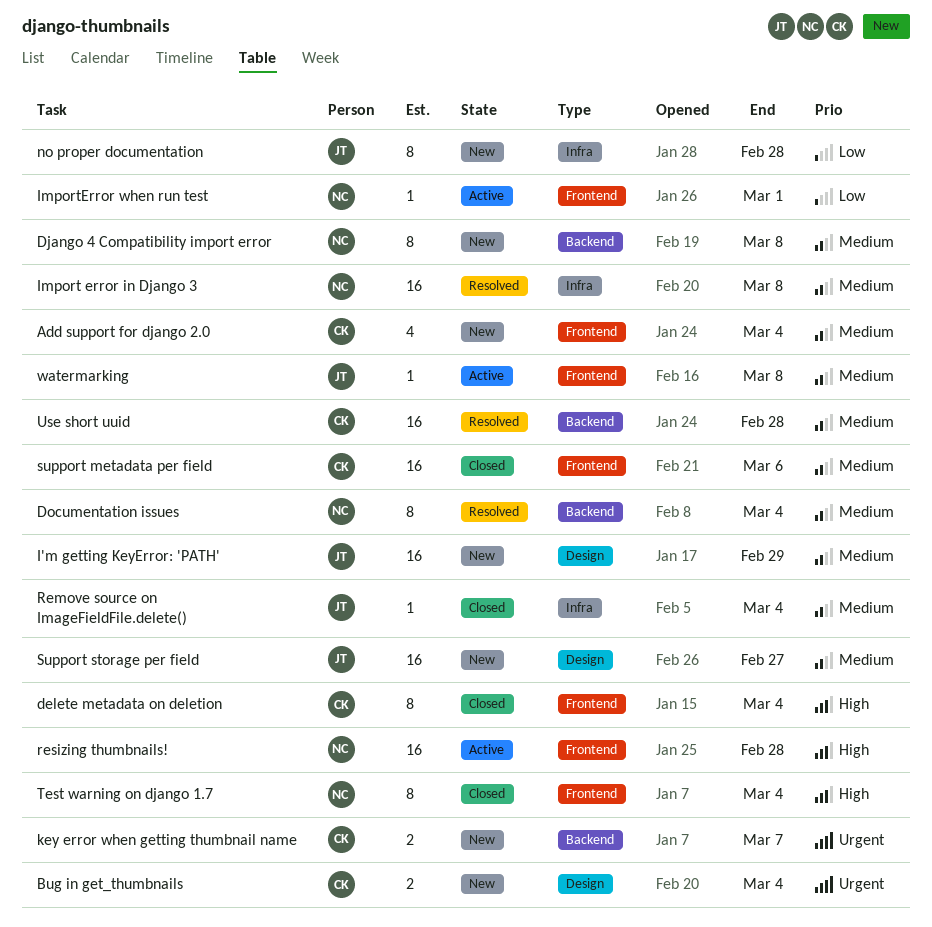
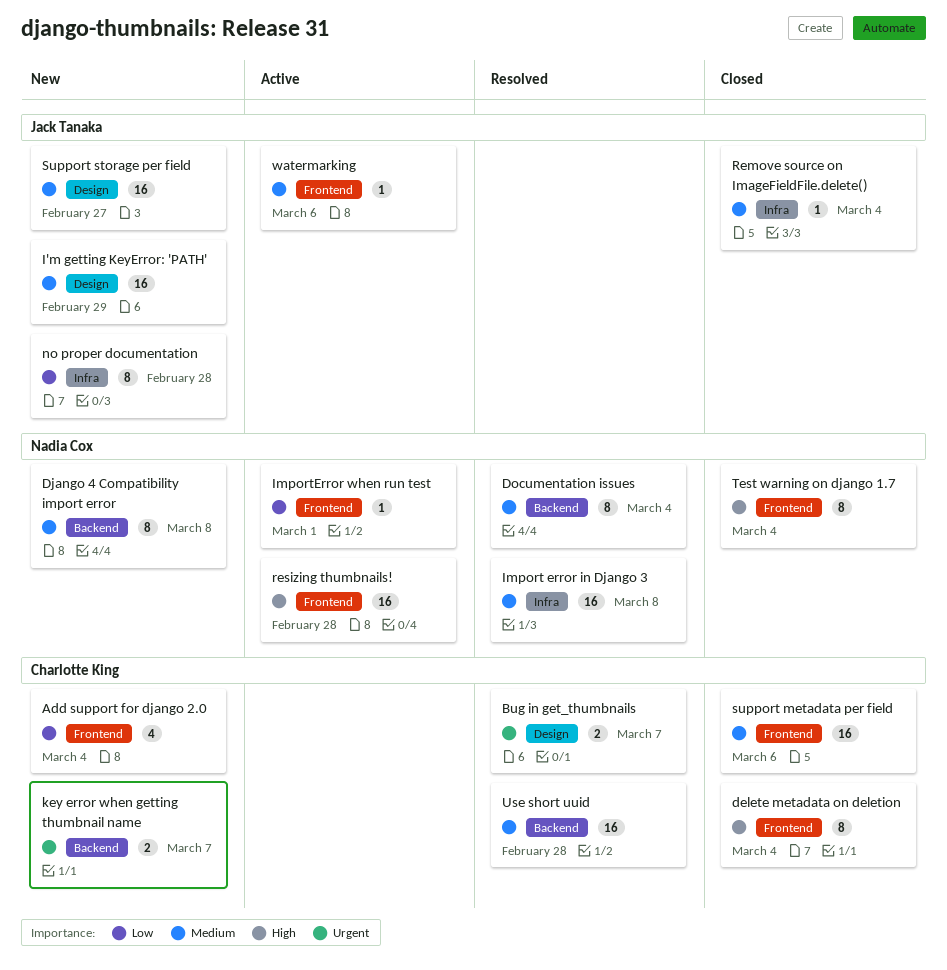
Add support for django 2.0, priority: Medium -> Low
Bug in get_thumbnails, status: New -> Resolved
Bug in get_thumbnails, due: Mar 4 -> Mar 7
watermarking, due: Mar 8 -> Mar 6

